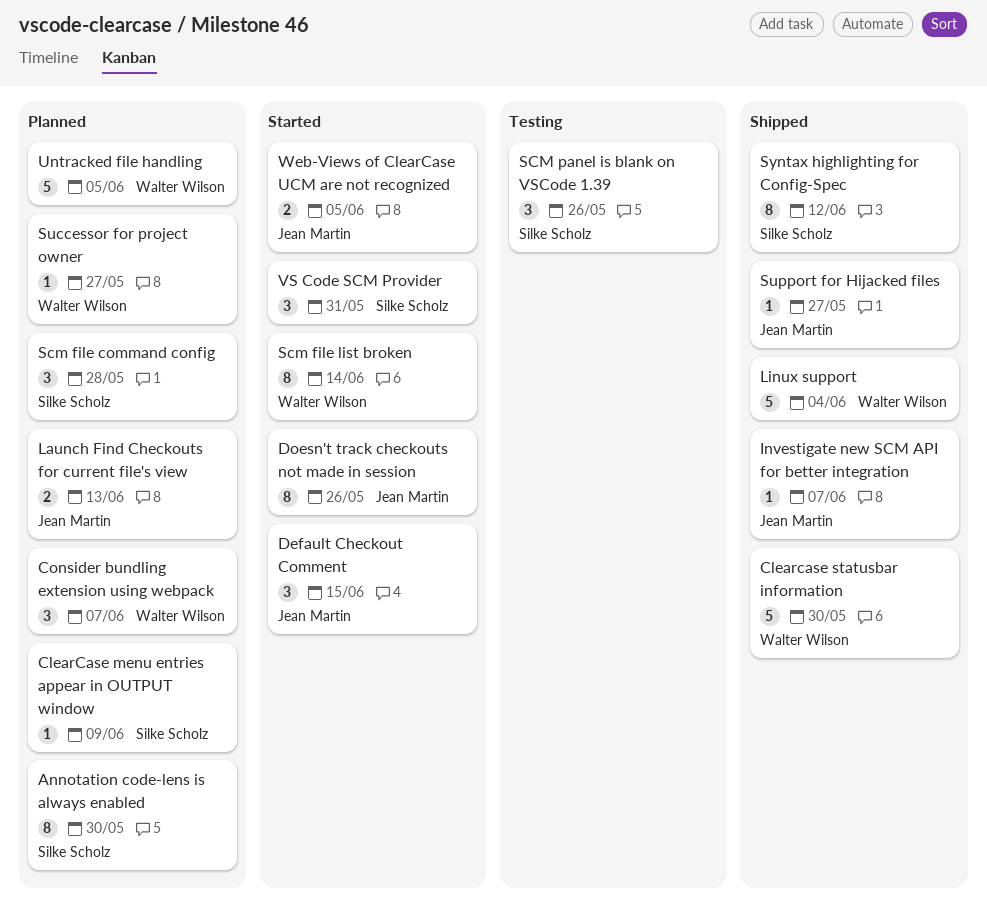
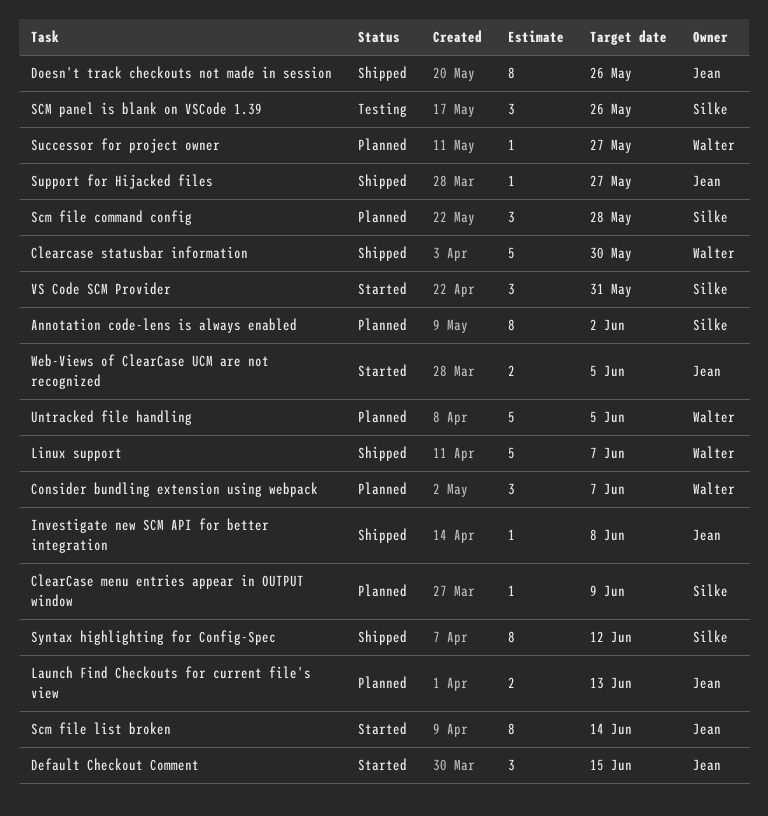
Annotation code-lens is always enabled, due: May 30 -> Jun 2
Doesn't track checkouts not made in session, status: Started -> Shipped
Investigate new SCM API for better integration, due: Jun 7 -> Jun 8
Linux support, due: Jun 4 -> Jun 7
Scm file list broken, owner: Walter Wilson -> Jean Martin

